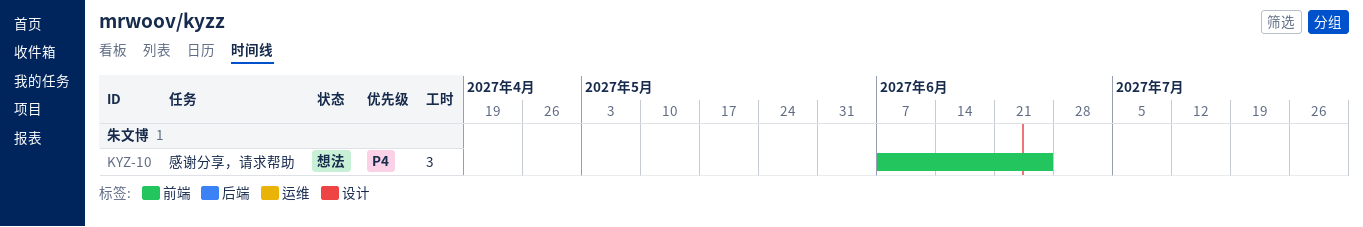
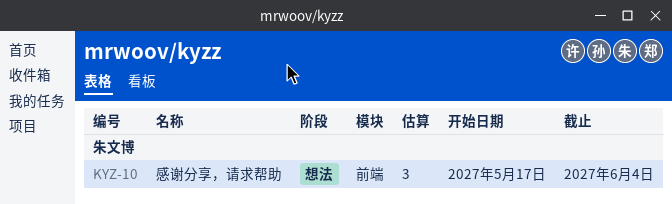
KYZ-10, start: Jun 7 -> May 17
KYZ-10, due: Jun 25 -> Jun 4

